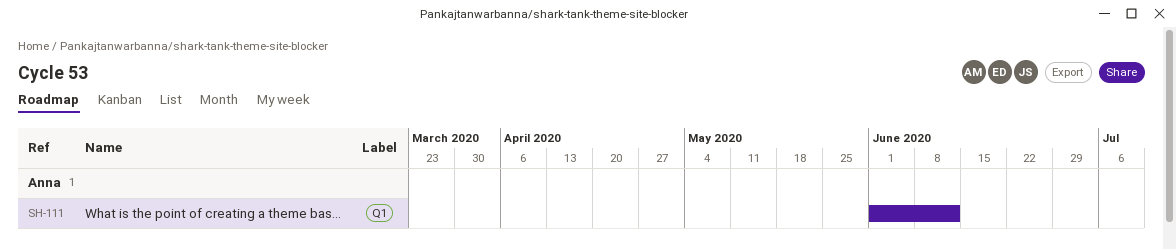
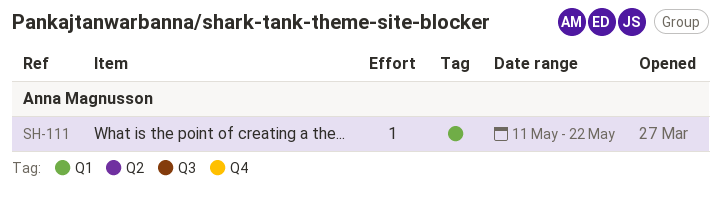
SH-111, start: Jun 1 -> May 11
SH-111, due: Jun 12 -> May 22

